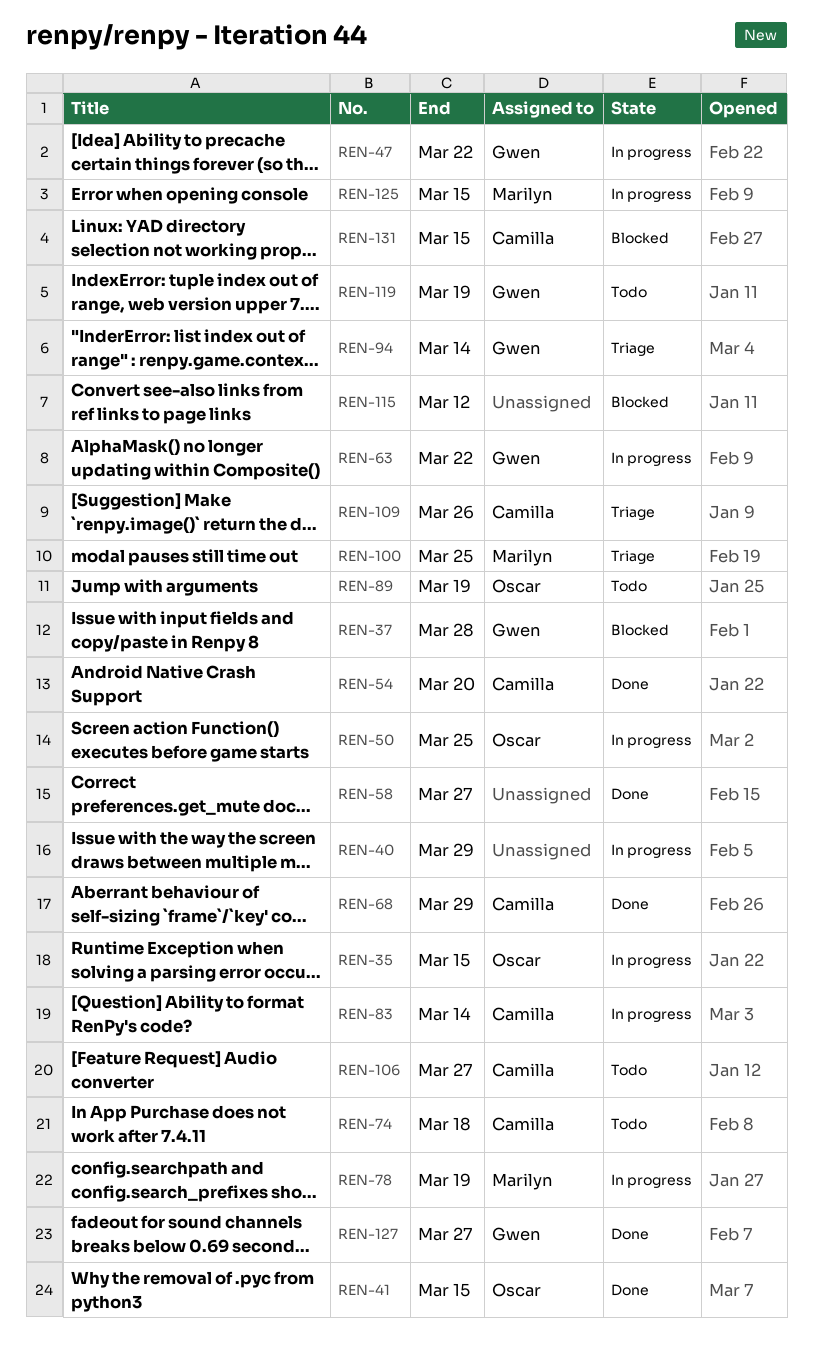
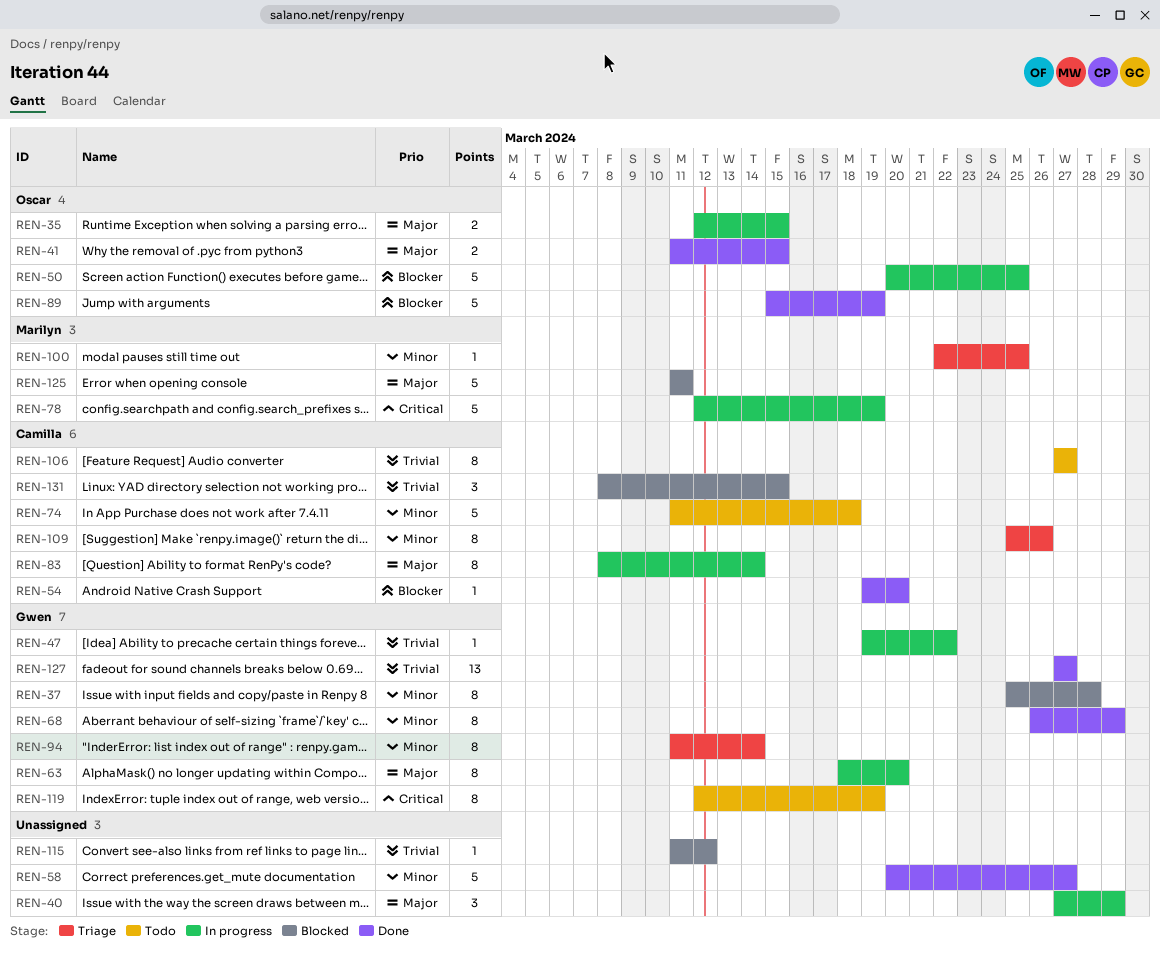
REN-63, due: Mar 22 -> Mar 20
REN-68, owner: Camilla -> Gwen
REN-89, status: Todo -> Done
REN-125, status: In progress -> Blocked
REN-125, due: Mar 15 -> Mar 11

